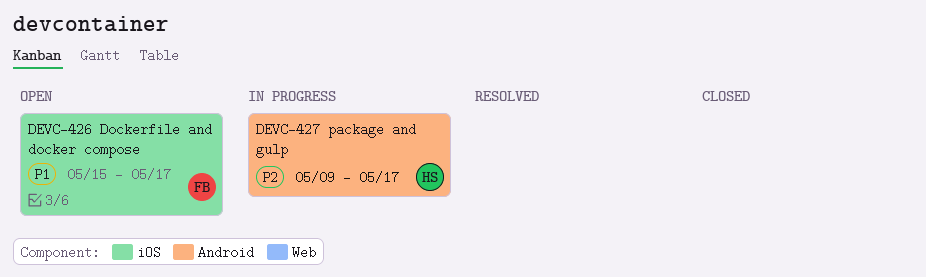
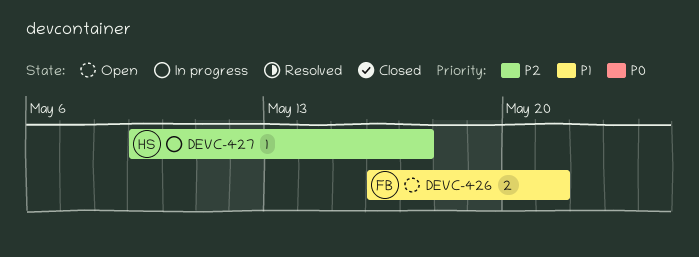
DEVC-426, start: May 15 -> May 16
DEVC-426, due: May 17 -> May 21

